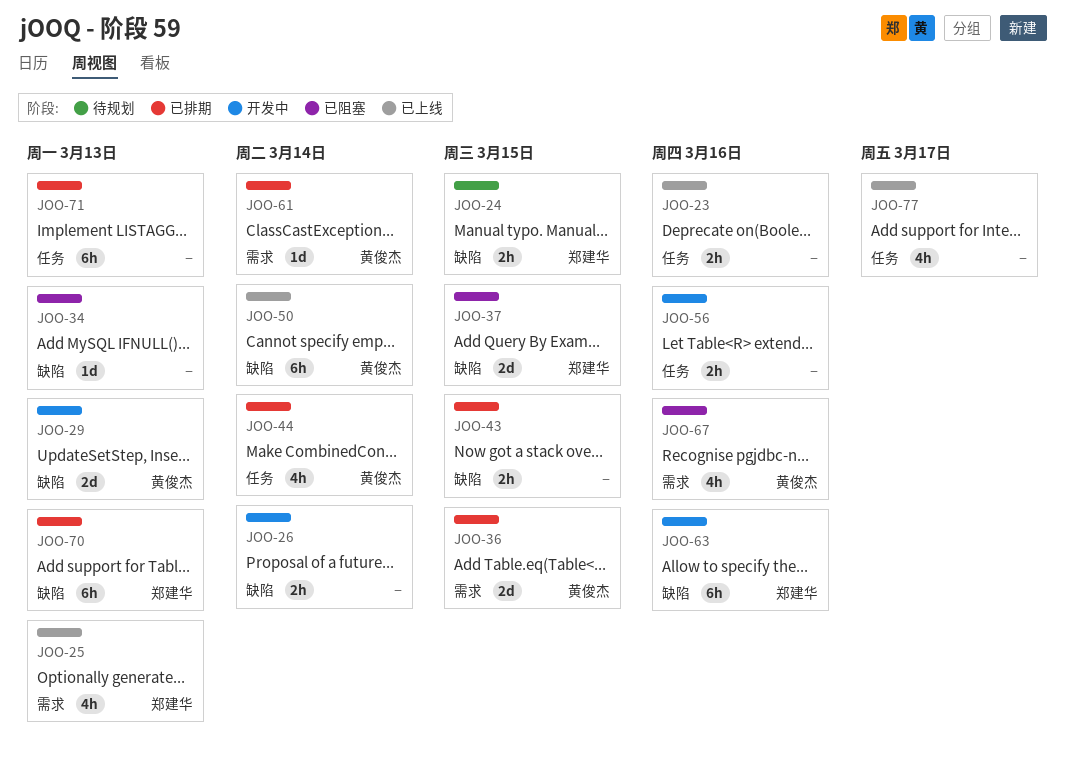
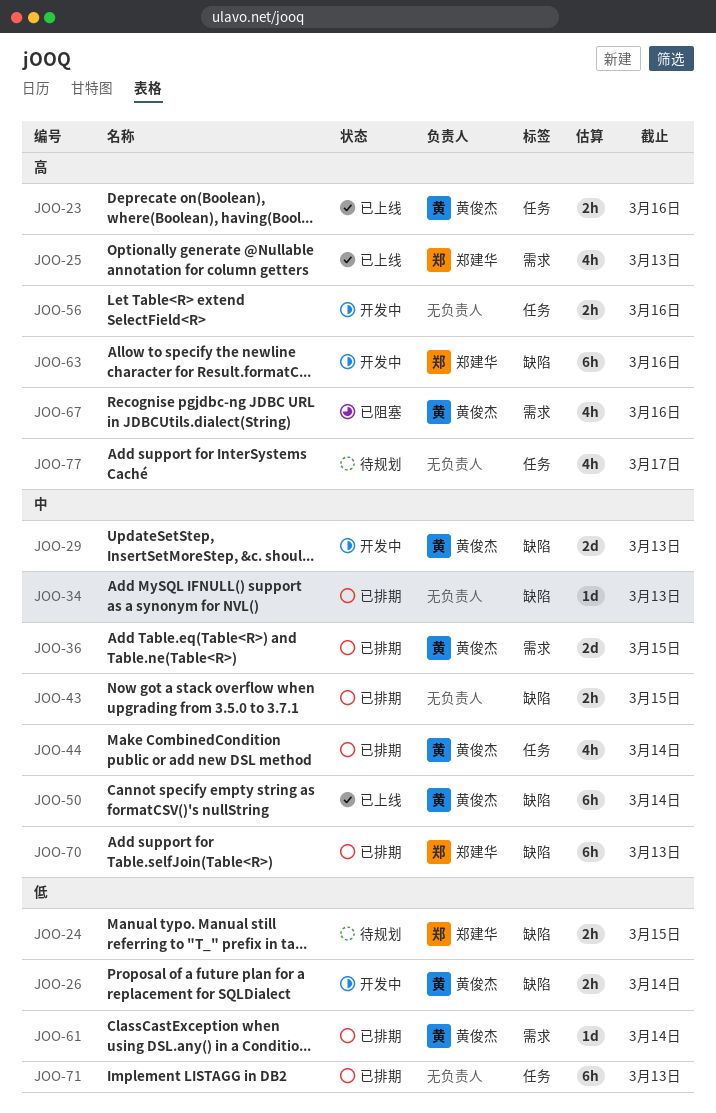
JOO-23, owner: none -> 黄俊杰
JOO-26, owner: none -> 黄俊杰
JOO-34, status: 已阻塞 -> 已排期
JOO-37: present -> none
JOO-77, status: 已上线 -> 待规划

